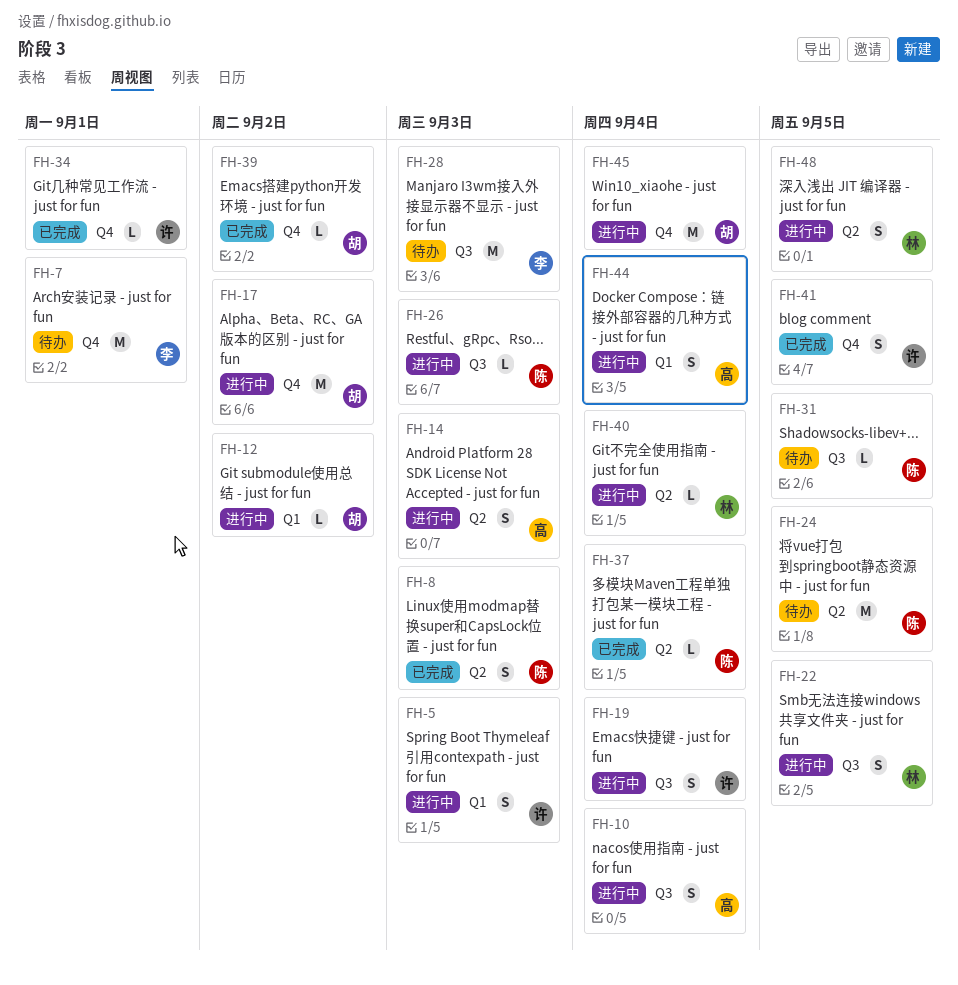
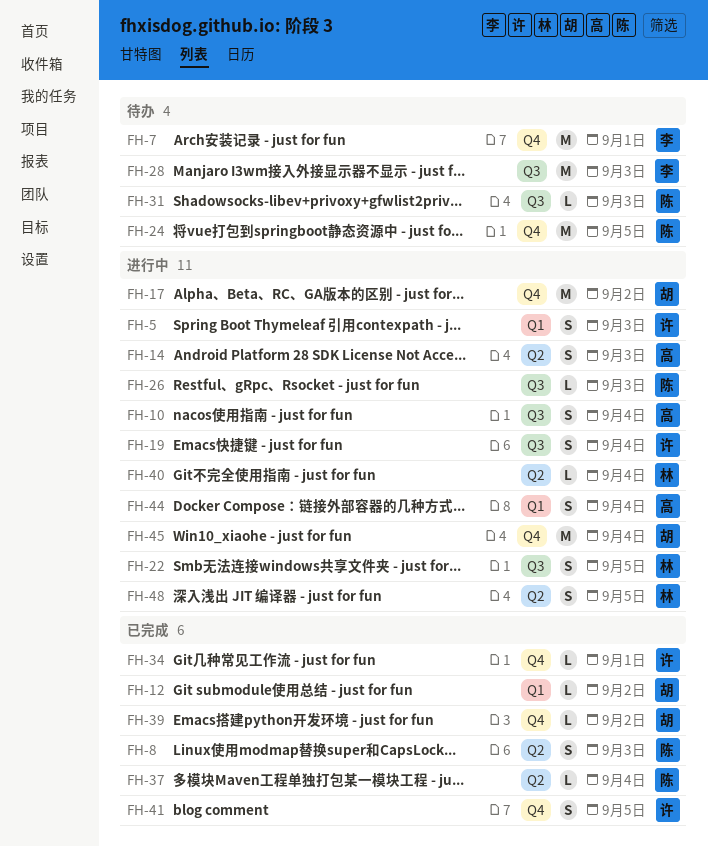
FH-12, status: 进行中 -> 已完成
FH-24, label: Q2 -> Q4
FH-31, due: Sep 5 -> Sep 3

